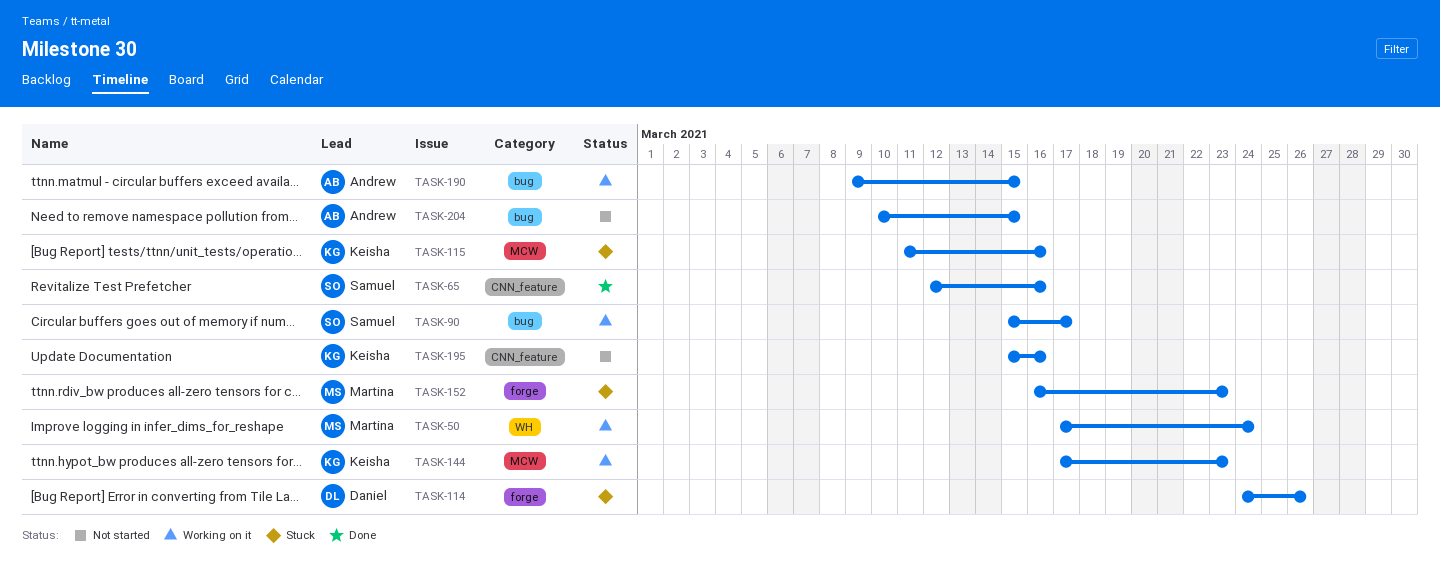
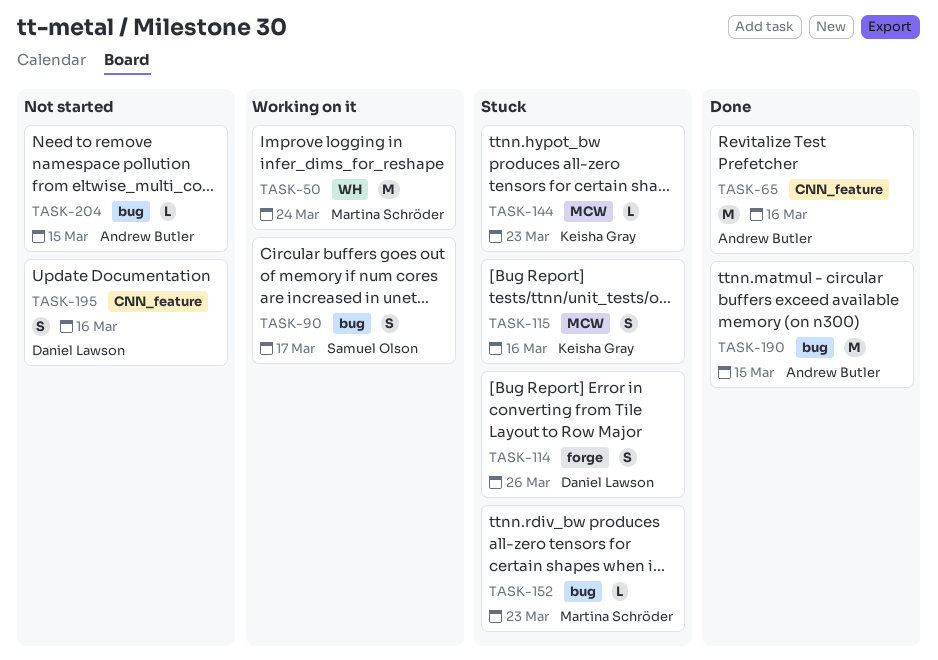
TASK-65, owner: Samuel Olson -> Andrew Butler
TASK-144, status: Working on it -> Stuck
TASK-152, label: forge -> bug
TASK-190, status: Working on it -> Done
TASK-195, owner: Keisha Gray -> Daniel Lawson

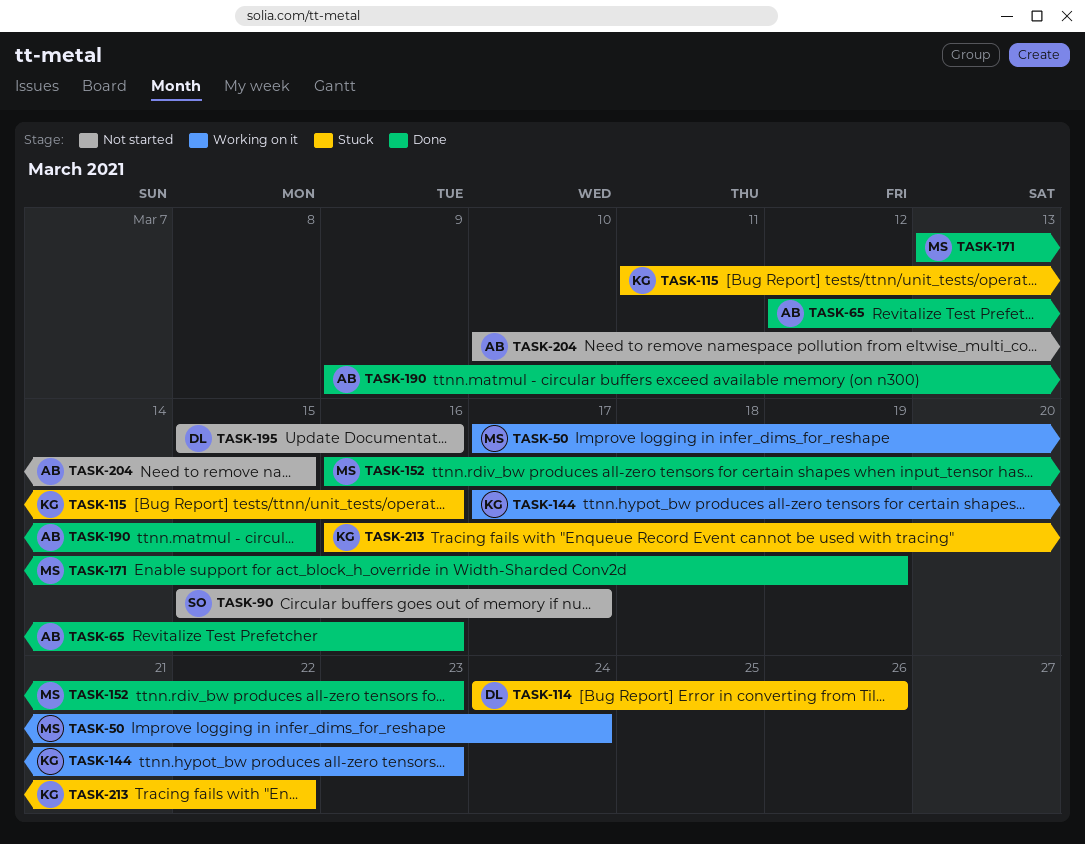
TASK-90, status: Working on it -> Not started
TASK-144, status: Stuck -> Working on it
TASK-152, status: Stuck -> Done
TASK-171: none -> present
TASK-213: none -> present

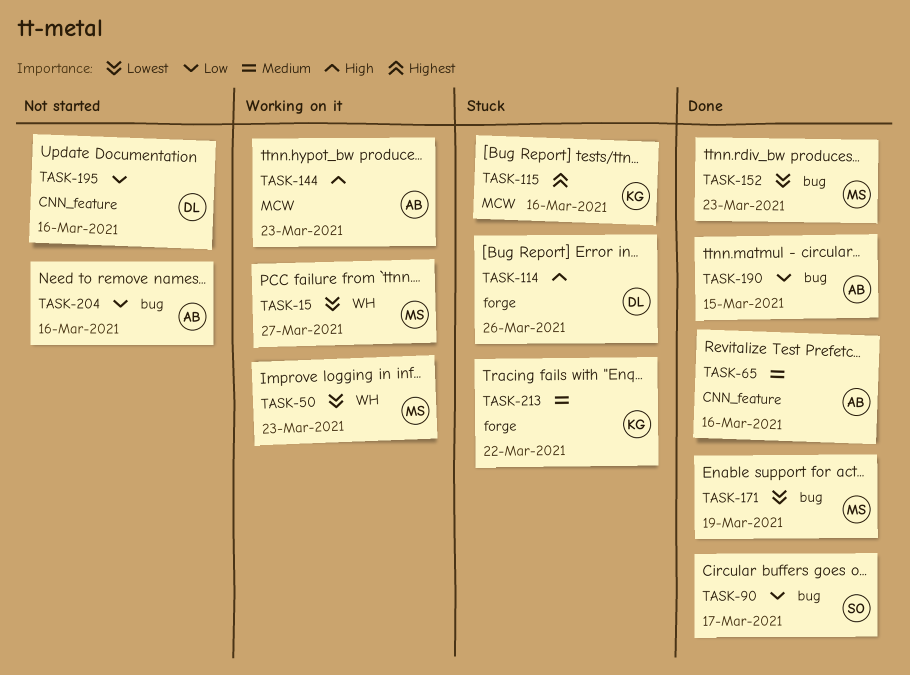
TASK-15: none -> present
TASK-50, due: Mar 24 -> Mar 23
TASK-90, status: Not started -> Done
TASK-144, owner: KG -> AB
TASK-204, due: Mar 15 -> Mar 16

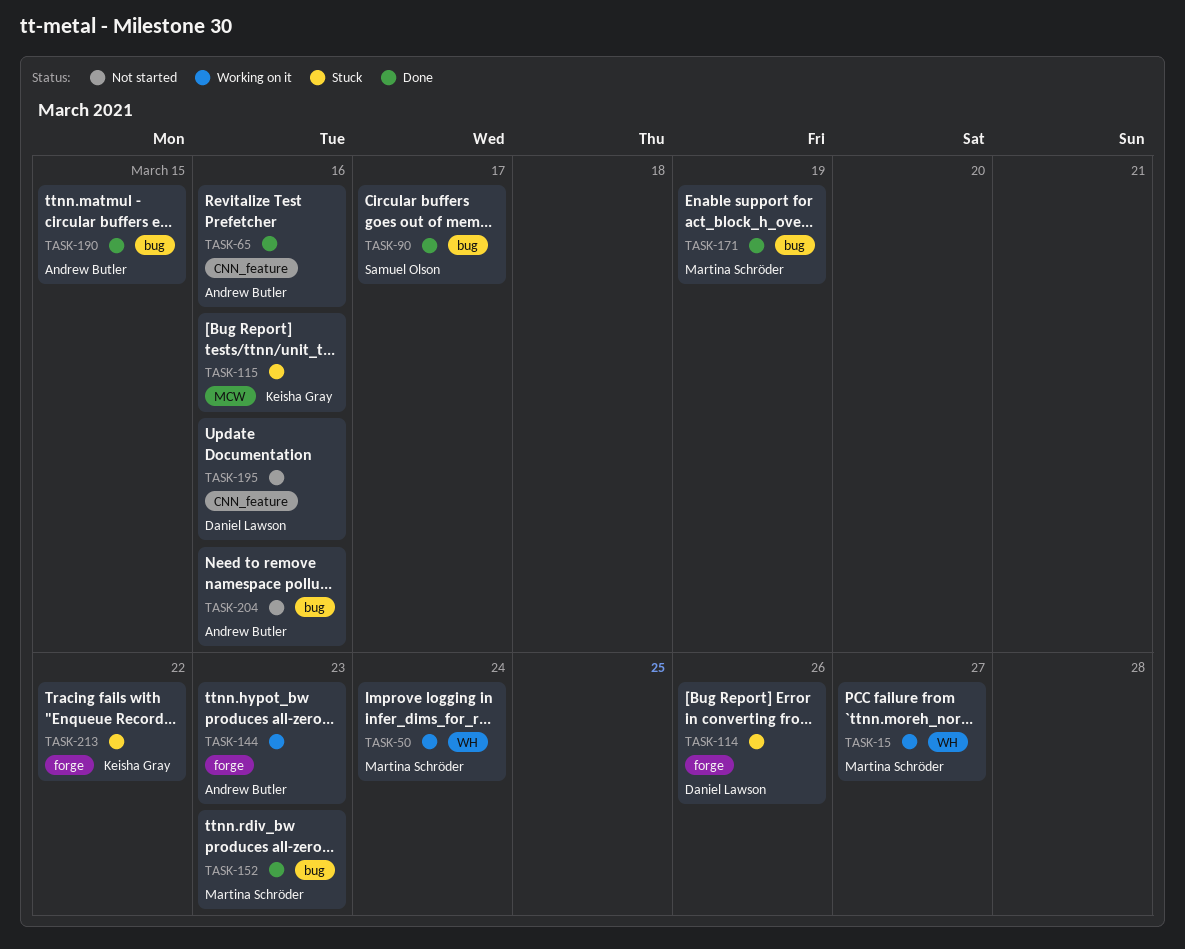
TASK-50, due: Mar 23 -> Mar 24
TASK-144, label: MCW -> forge

